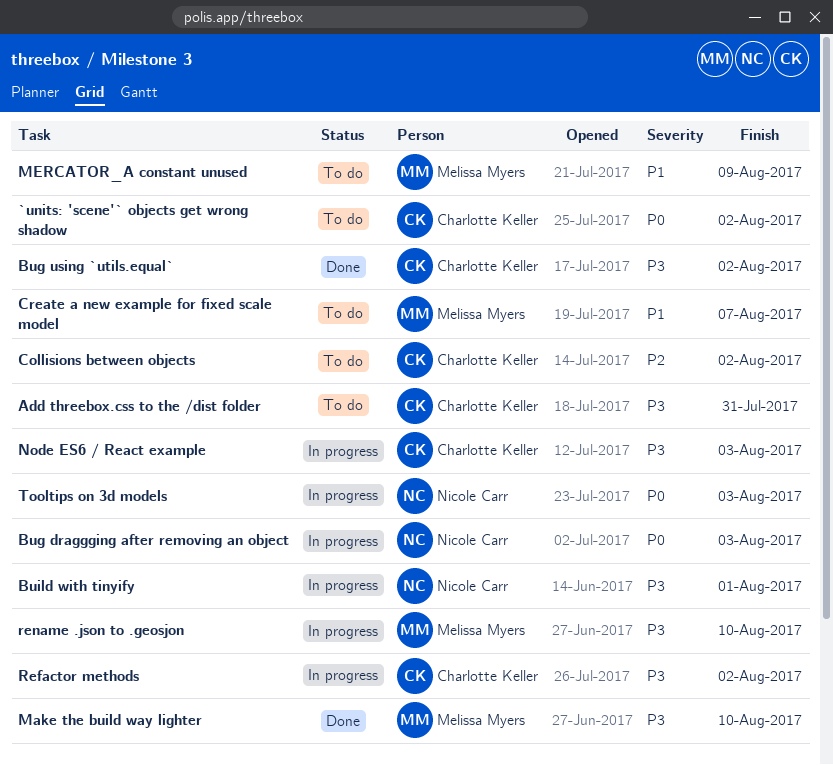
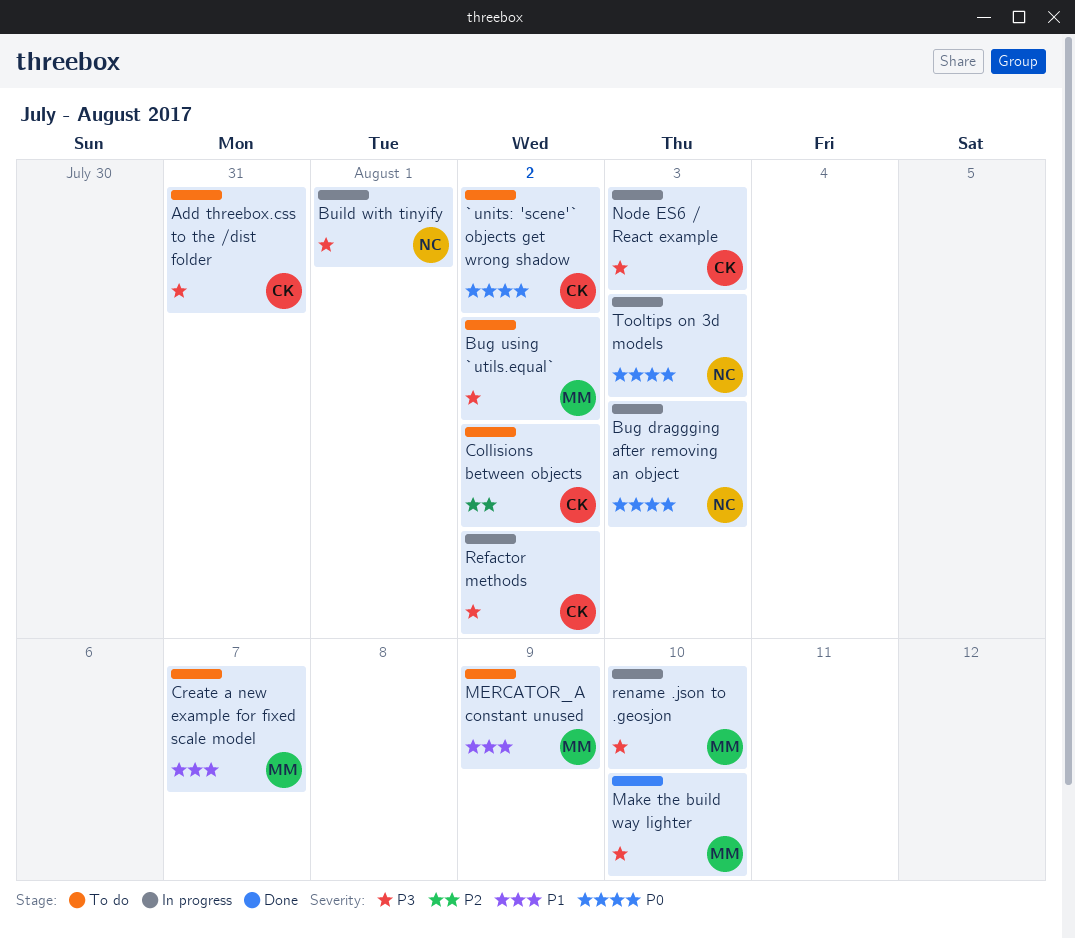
Bug using `utils.equal`, status: Done -> To do
Bug using `utils.equal`, owner: Charlotte Keller -> Melissa Myers

